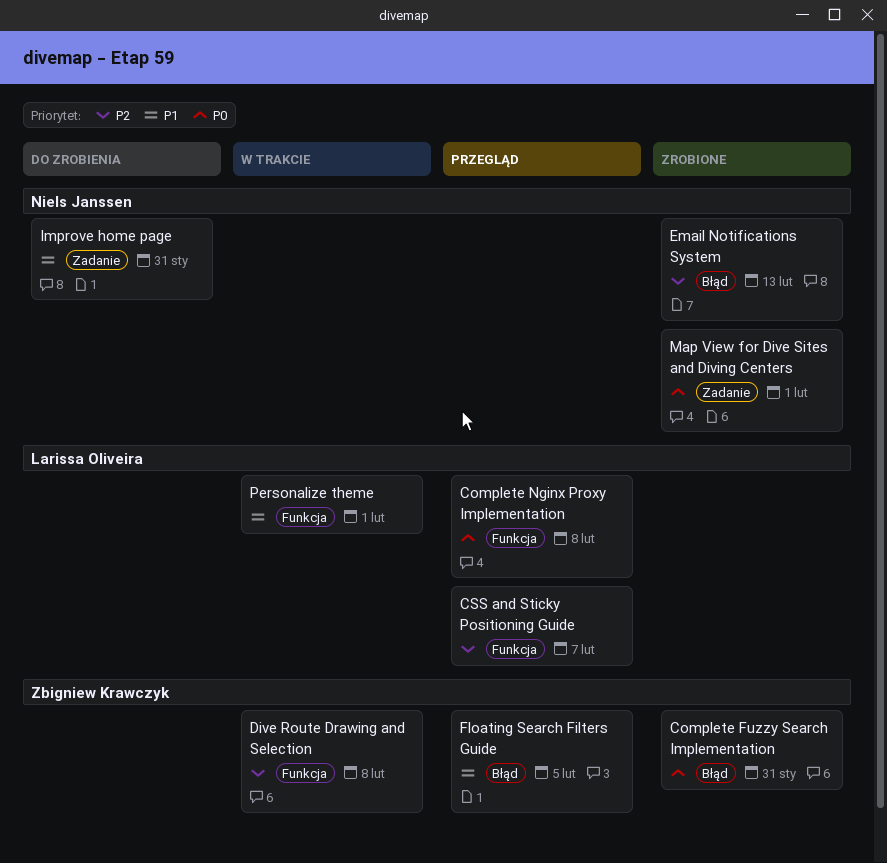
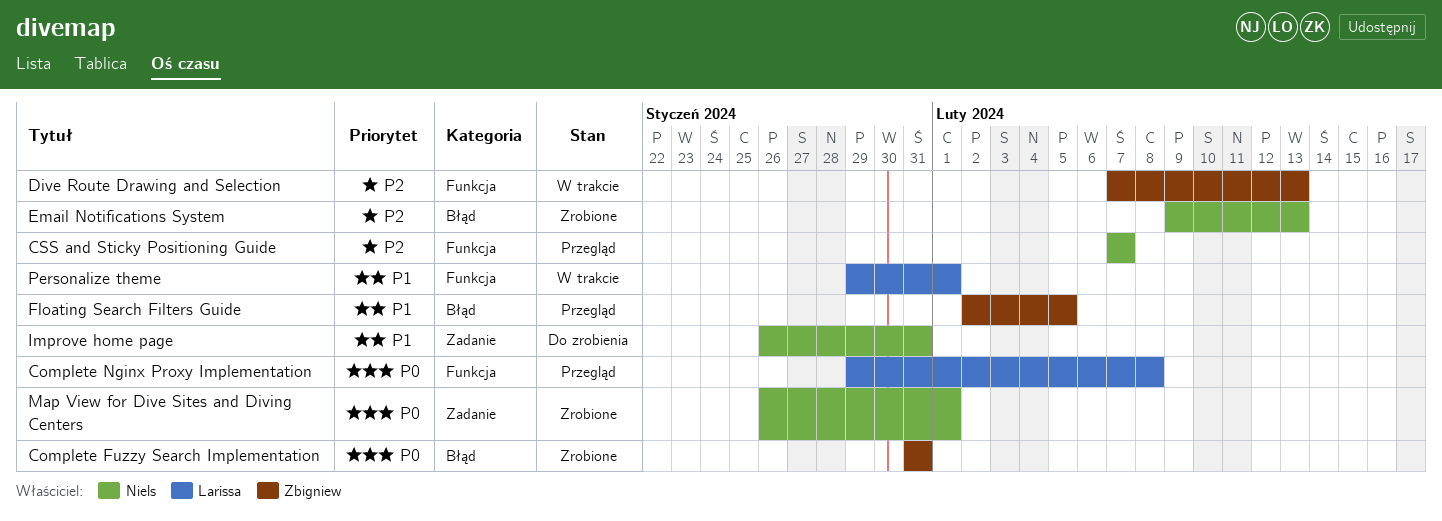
CSS and Sticky Positioning Guide, owner: Larissa Oliveira -> Niels Janssen
Dive Route Drawing and Selection, due: Feb 8 -> Feb 13

